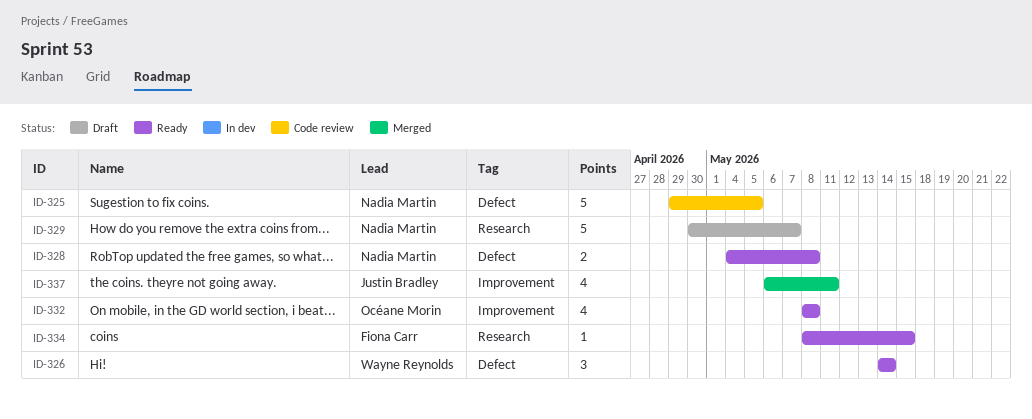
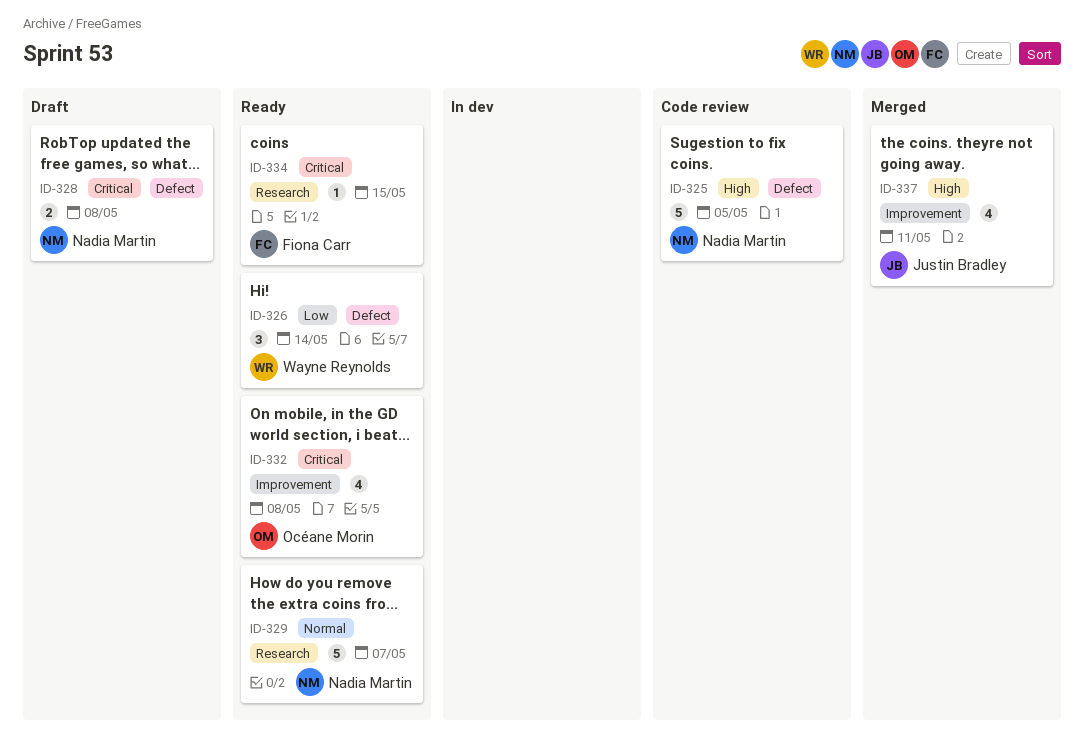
ID-328, status: Ready -> Draft
ID-329, status: Draft -> Ready

